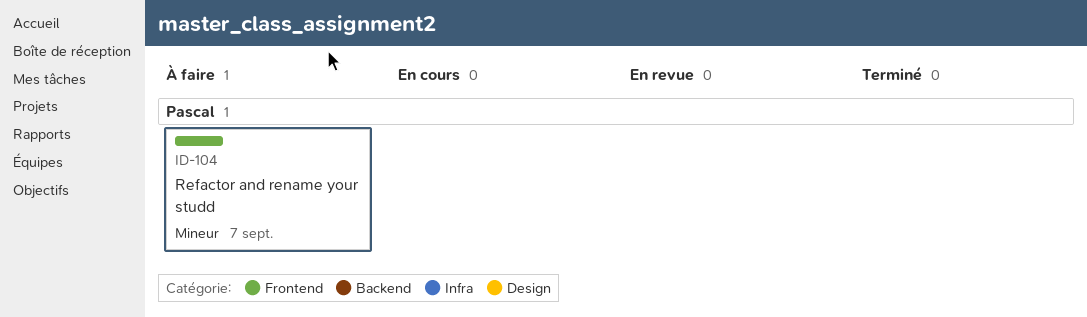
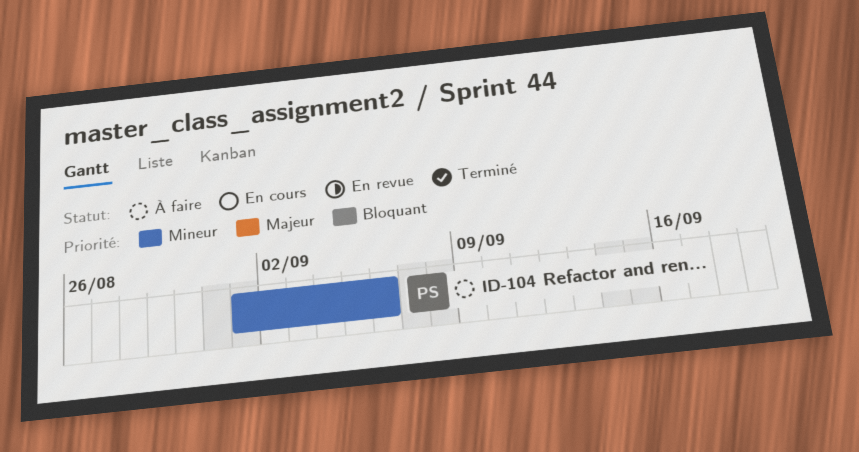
ID-104, due: Sep 7 -> Sep 6

